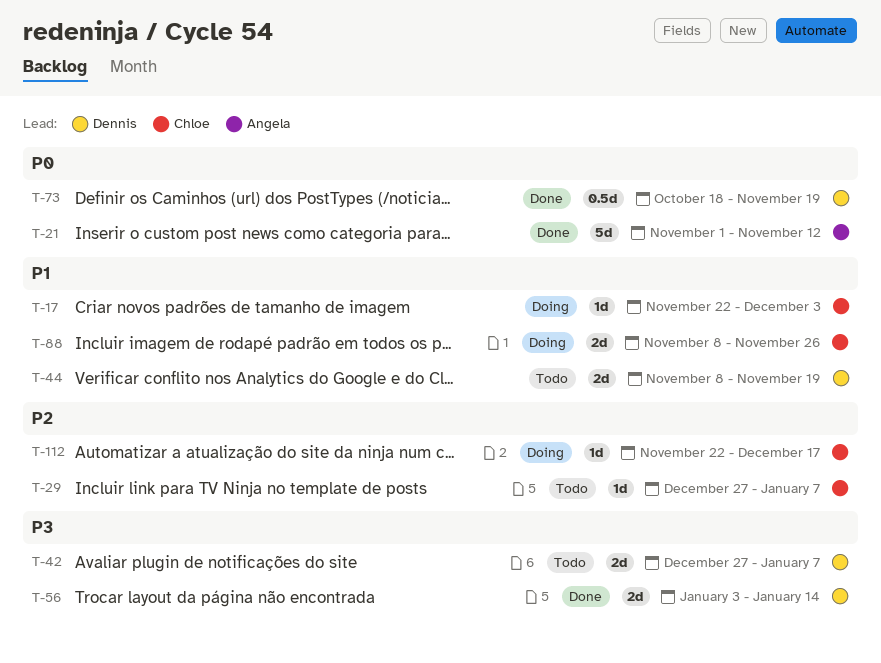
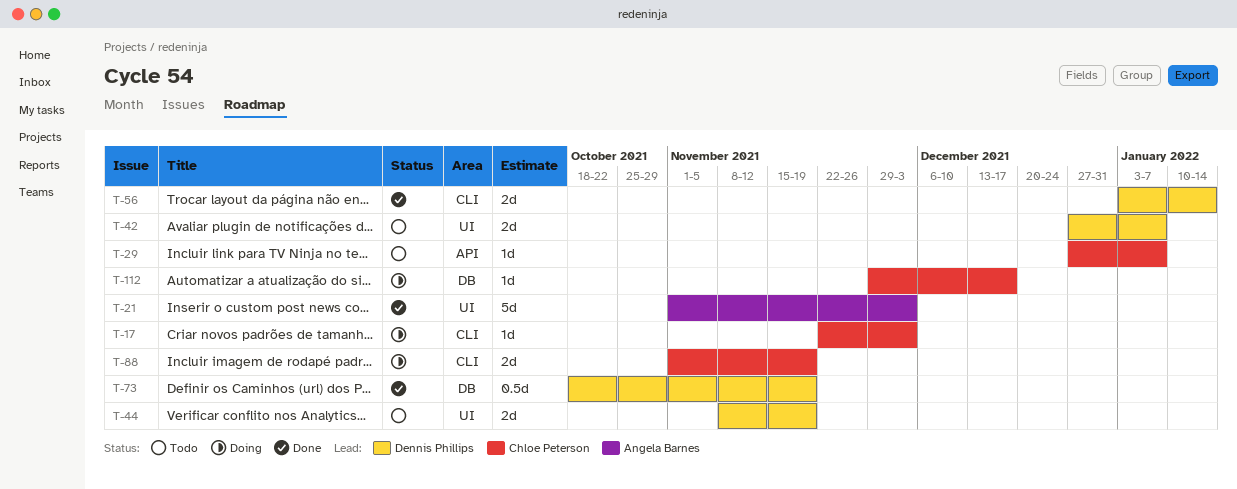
T-21, due: Nov 12 -> Dec 3
T-88, start: Nov 8 -> Nov 1
T-88, due: Nov 26 -> Nov 19
T-112, start: Nov 22 -> Nov 29

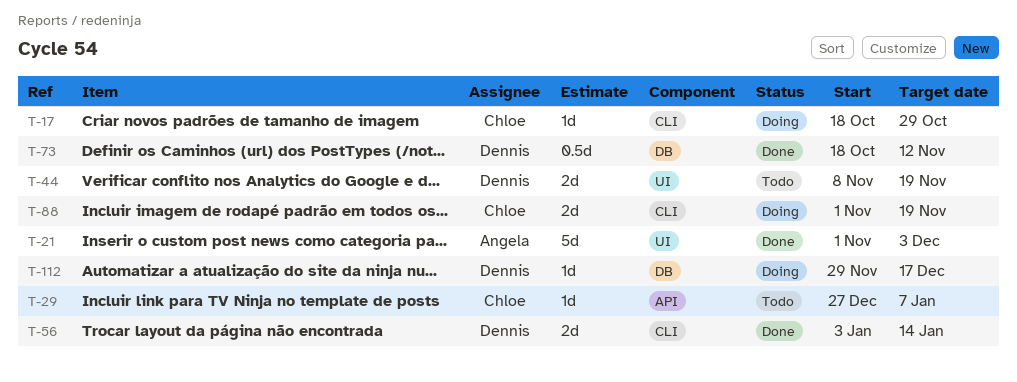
T-17, start: Nov 22 -> Oct 18
T-17, due: Dec 3 -> Oct 29
T-42: present -> none
T-73, due: Nov 19 -> Nov 12
T-112, owner: Chloe Peterson -> Dennis Phillips

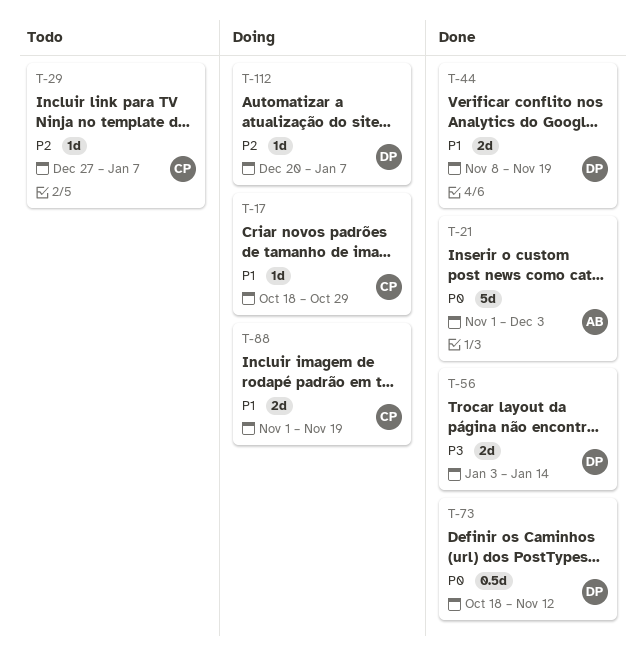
T-44, status: Todo -> Done
T-112, start: Nov 29 -> Dec 20
T-112, due: Dec 17 -> Jan 7

